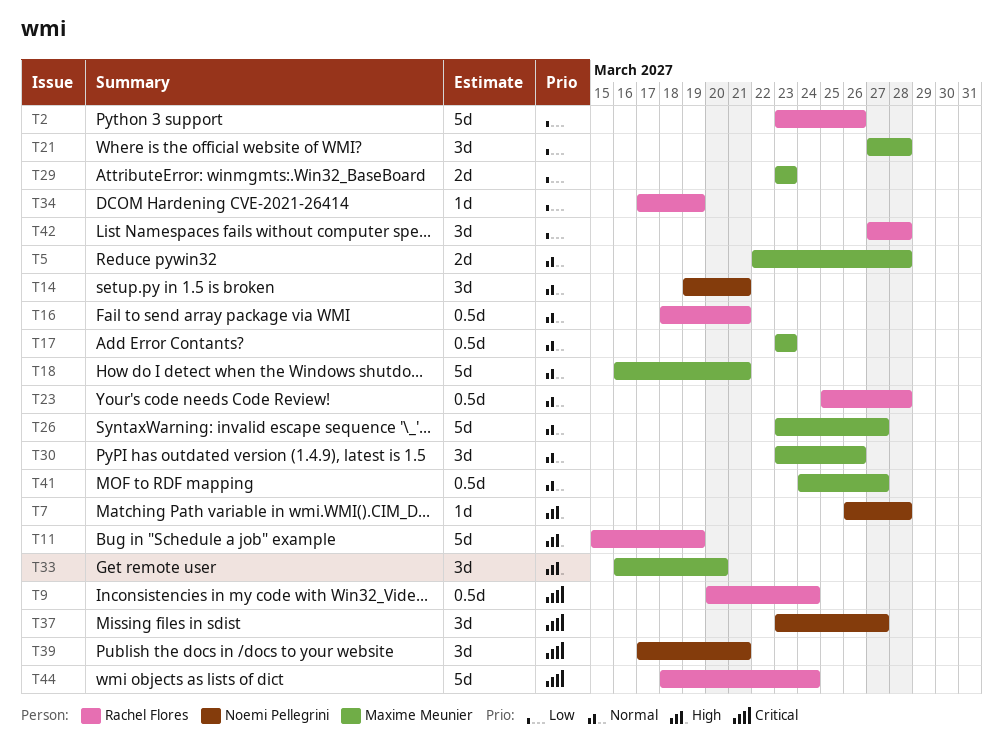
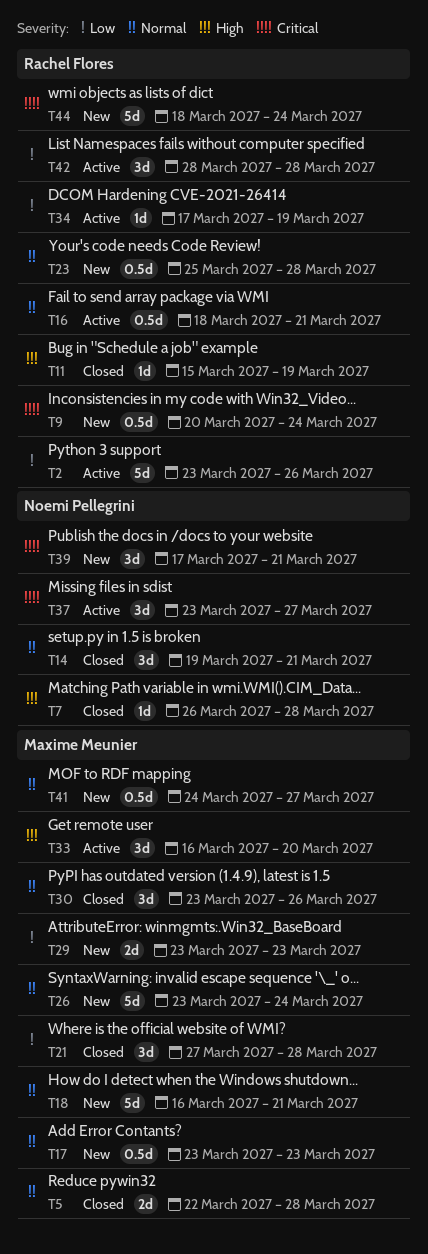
T11, estimate: 5d -> 1d
T26, due: Mar 27 -> Mar 24
T42, start: Mar 27 -> Mar 28

